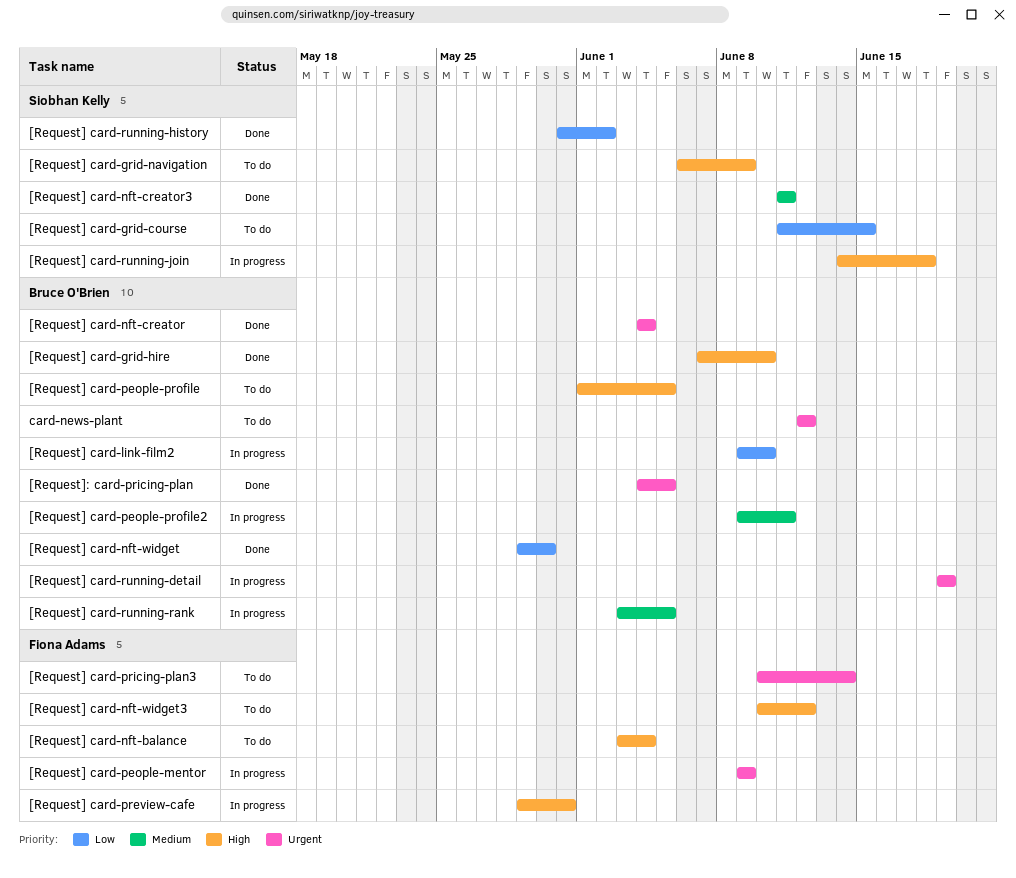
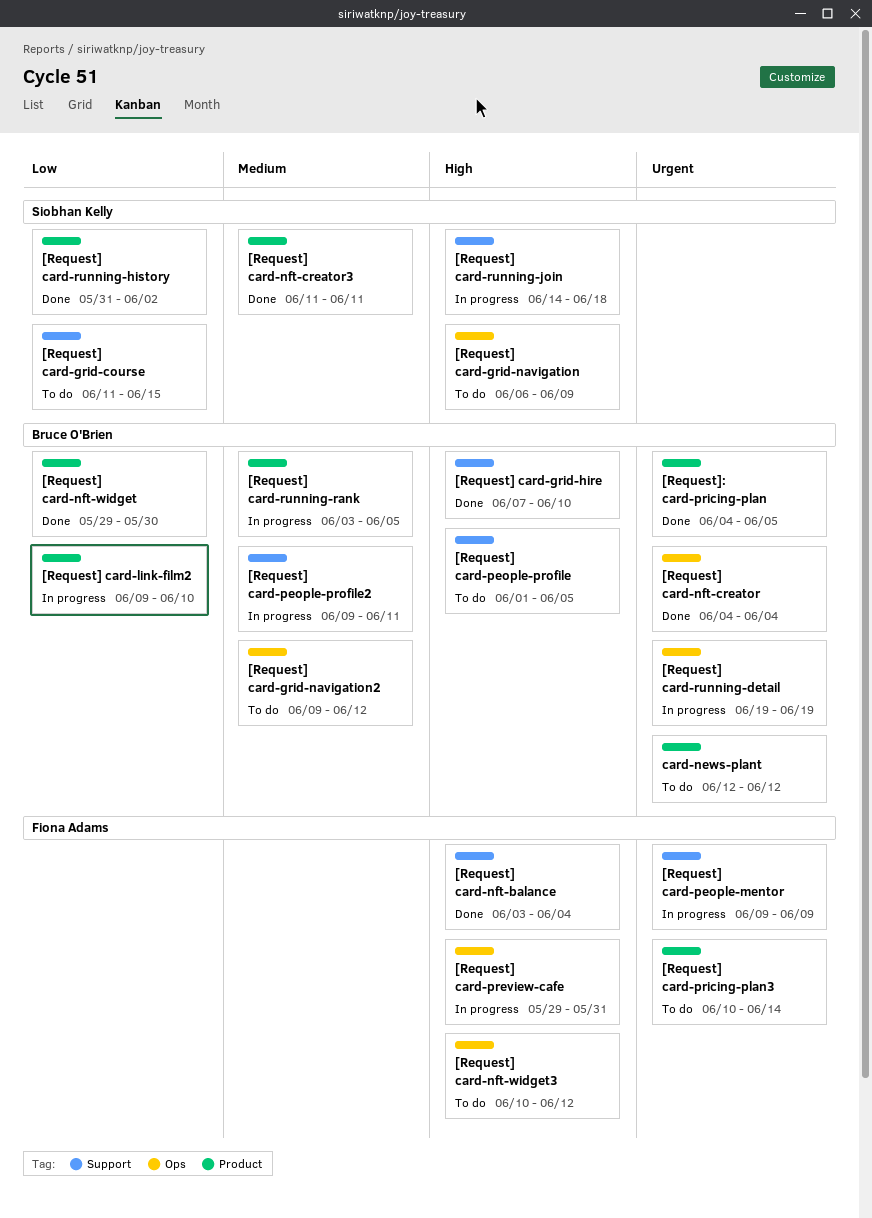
[Request] card-grid-navigation2: none -> present
[Request] card-nft-balance, status: To do -> Done

